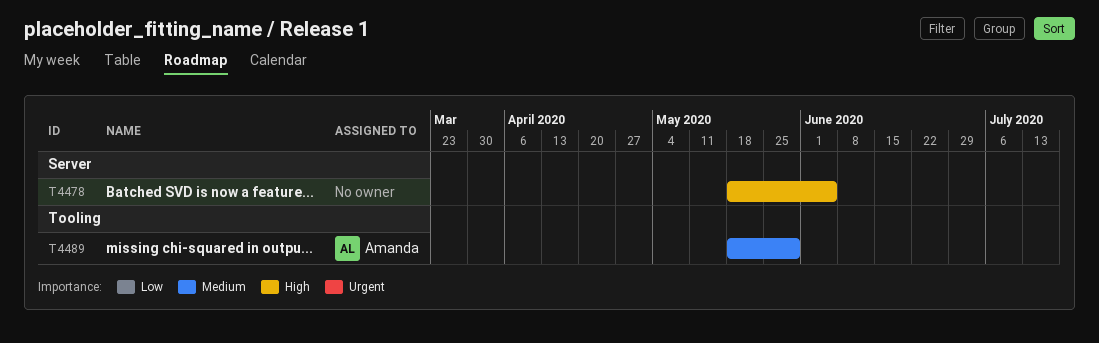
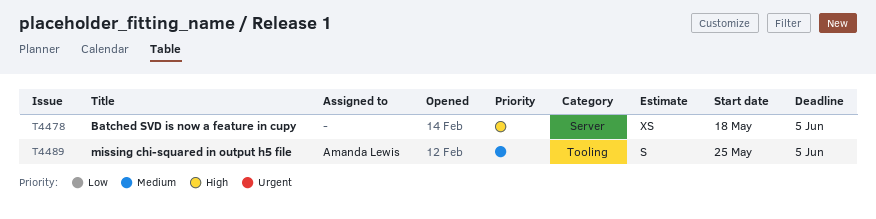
T4489, start: May 18 -> May 25
T4489, due: May 29 -> Jun 5

